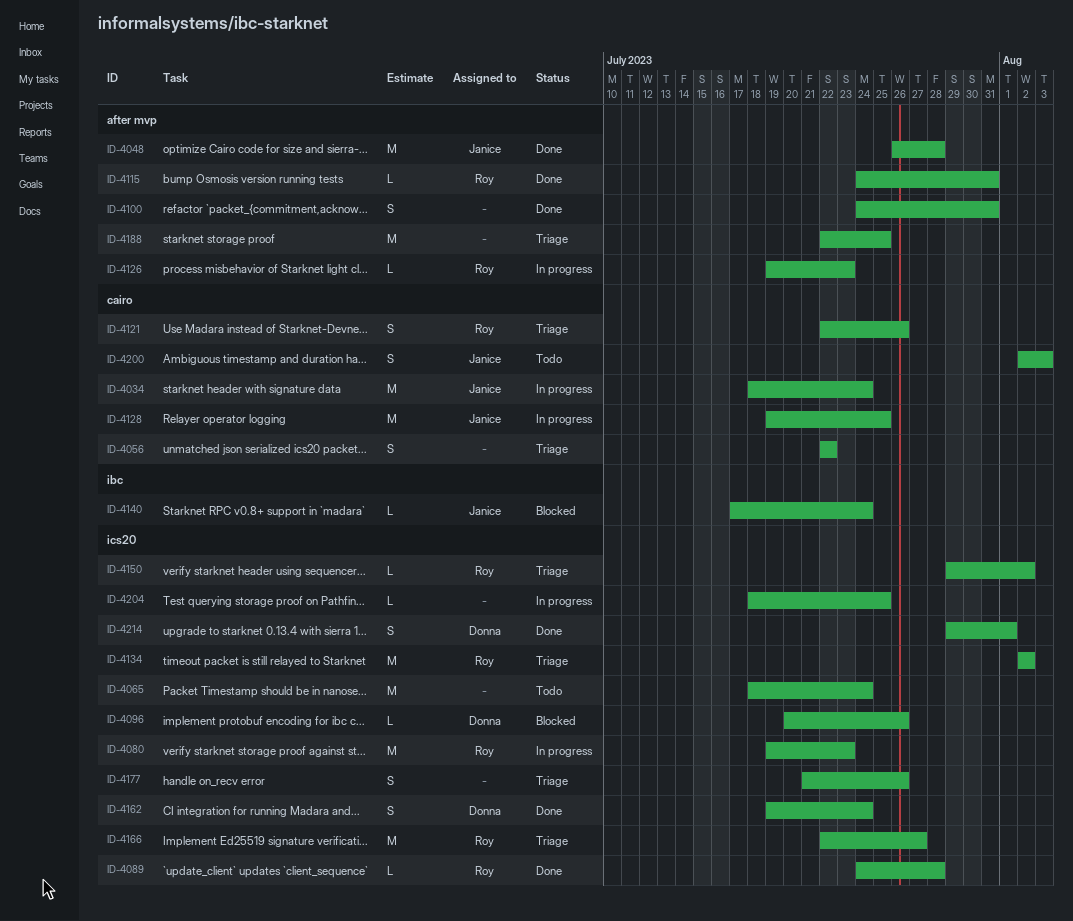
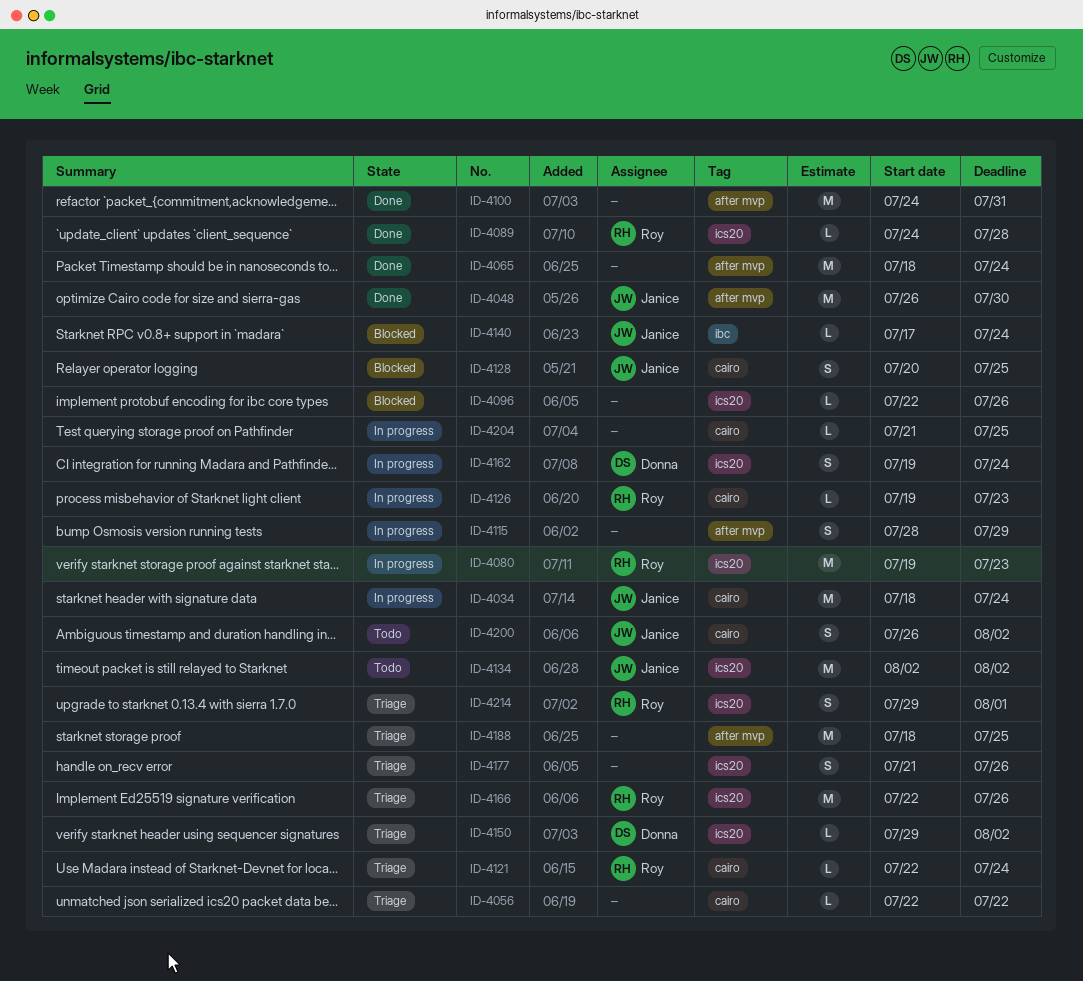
ID-4048, due: Jul 28 -> Jul 30
ID-4056, estimate: S -> L
ID-4065, status: Todo -> Done
ID-4065, label: ics20 -> after mvp
ID-4096, owner: Donna -> none
ID-4096, start: Jul 20 -> Jul 22
ID-4100, estimate: S -> M
ID-4115, status: Done -> In progress
ID-4115, owner: Roy -> none
ID-4115, estimate: L -> S
ID-4115, start: Jul 24 -> Jul 28
ID-4115, due: Jul 31 -> Jul 29
ID-4121, estimate: S -> L
ID-4121, due: Jul 26 -> Jul 24
ID-4126, label: after mvp -> cairo
ID-4128, status: In progress -> Blocked
ID-4128, estimate: M -> S
ID-4128, start: Jul 19 -> Jul 20
ID-4134, status: Triage -> Todo
ID-4134, owner: Roy -> Janice
ID-4150, owner: Roy -> Donna
ID-4162, status: Done -> In progress
ID-4166, due: Jul 27 -> Jul 26
ID-4188, start: Jul 22 -> Jul 18
ID-4200, start: Aug 2 -> Jul 26
ID-4200, due: Aug 3 -> Aug 2
ID-4204, label: ics20 -> cairo
ID-4204, start: Jul 18 -> Jul 21
ID-4214, status: Done -> Triage
ID-4214, owner: Donna -> Roy

